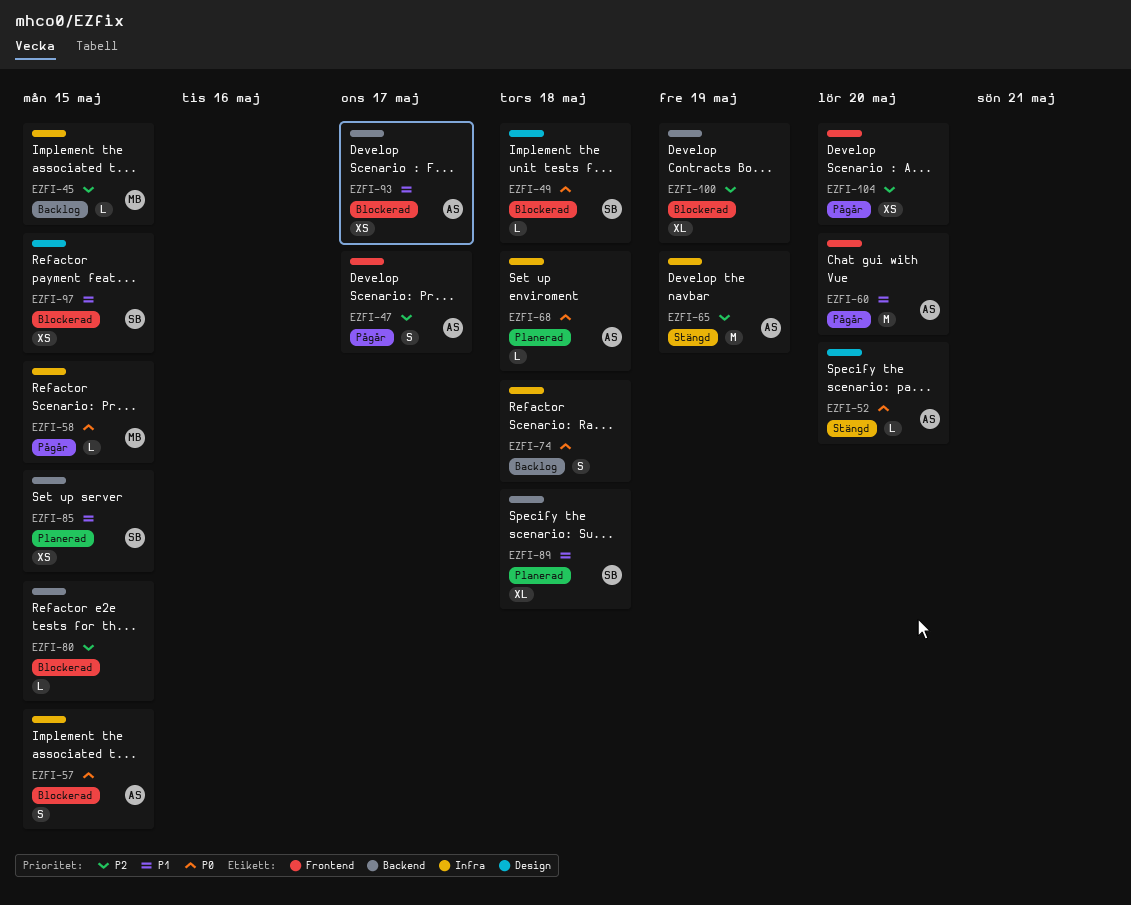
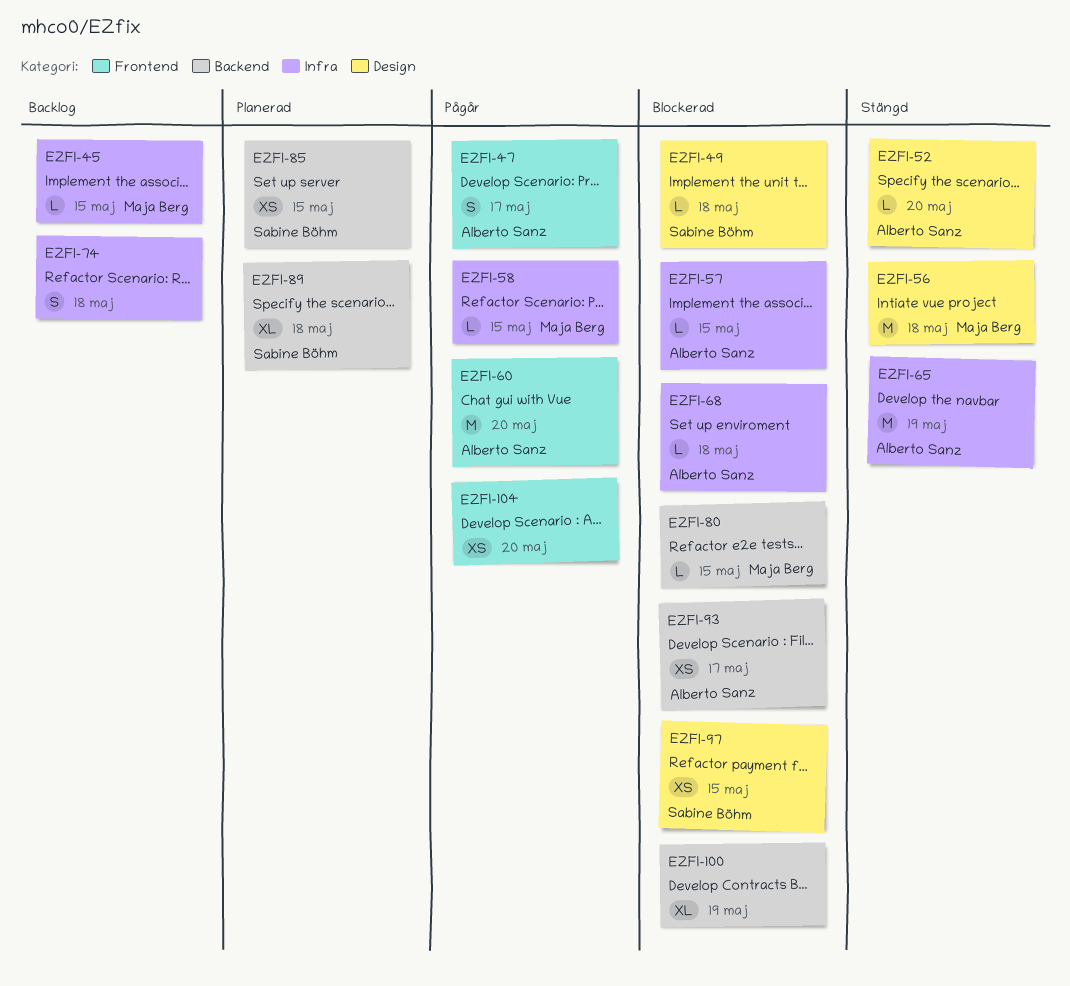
EZFI-56: none -> present
EZFI-57, estimate: S -> L
EZFI-68, status: Planerad -> Blockerad
EZFI-80, owner: none -> Maja Berg

